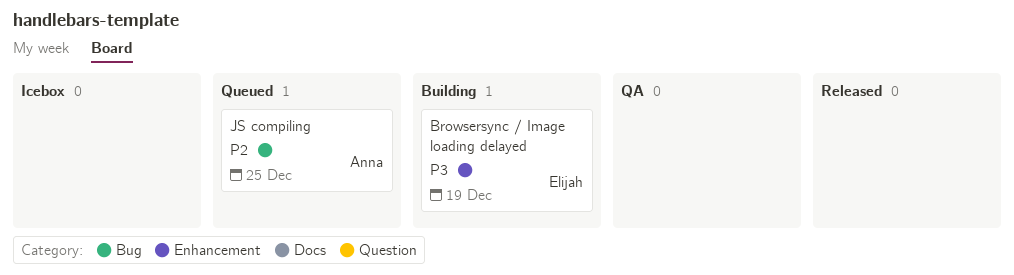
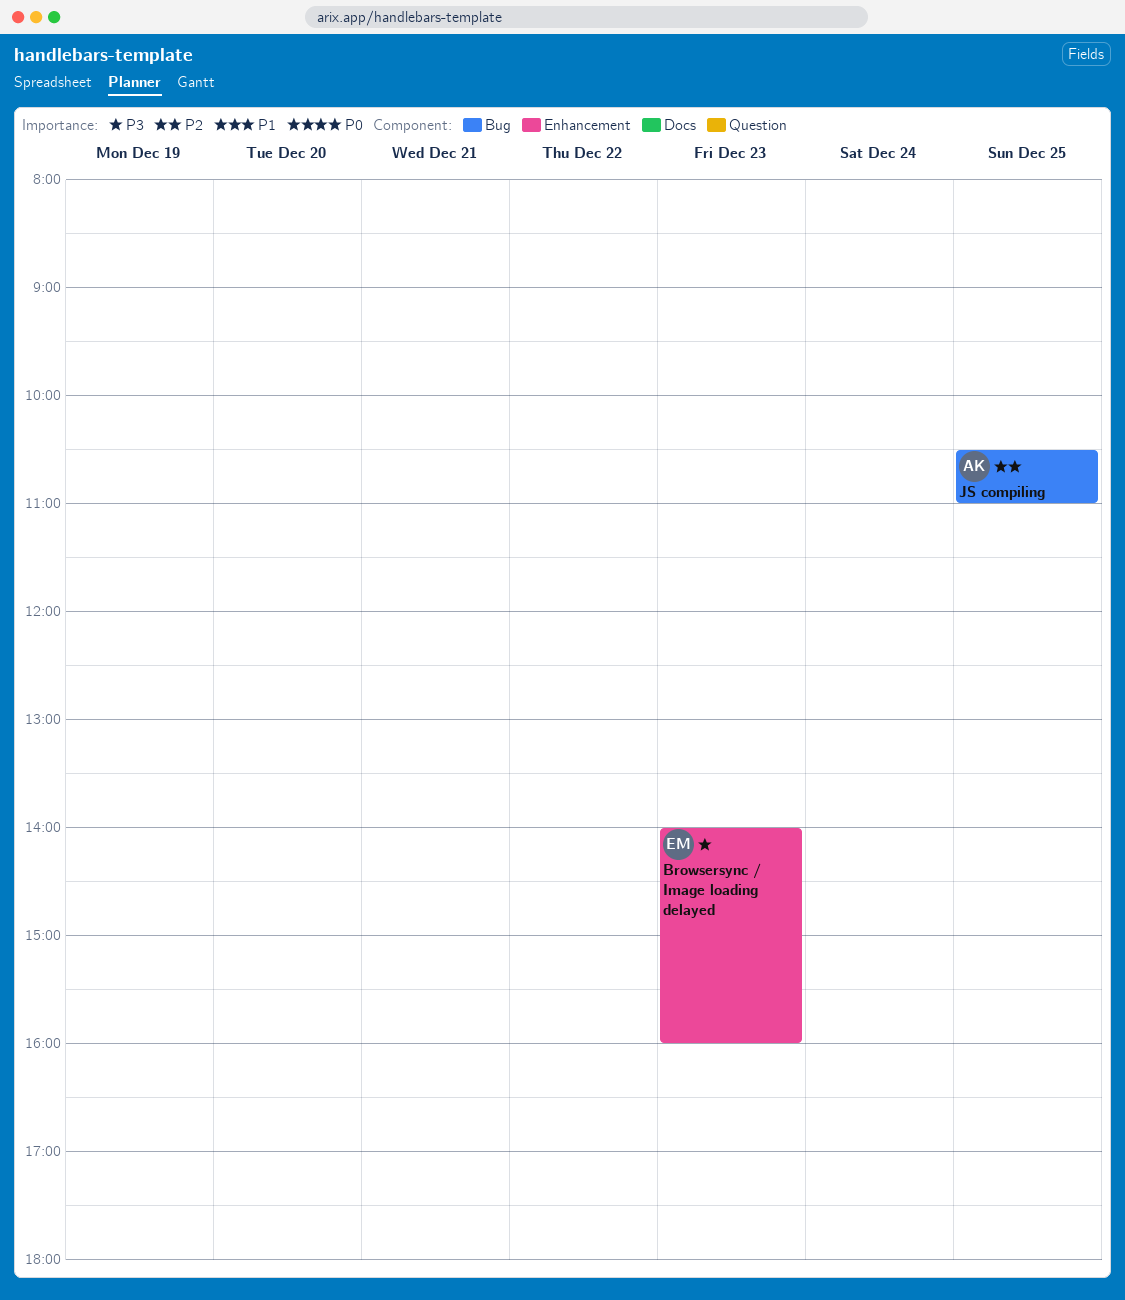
Browsersync / Image loading delayed, day: Dec 19 -> Dec 23

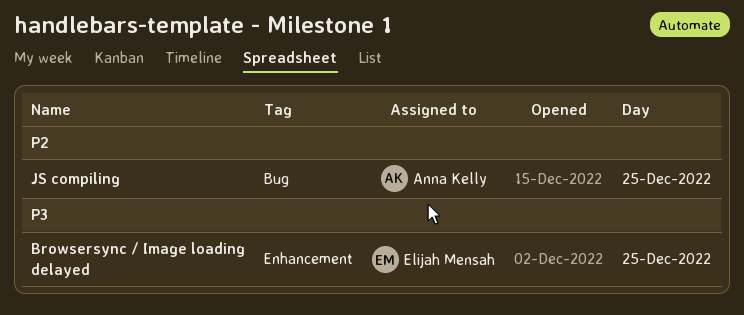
Browsersync / Image loading delayed, day: Dec 23 -> Dec 25

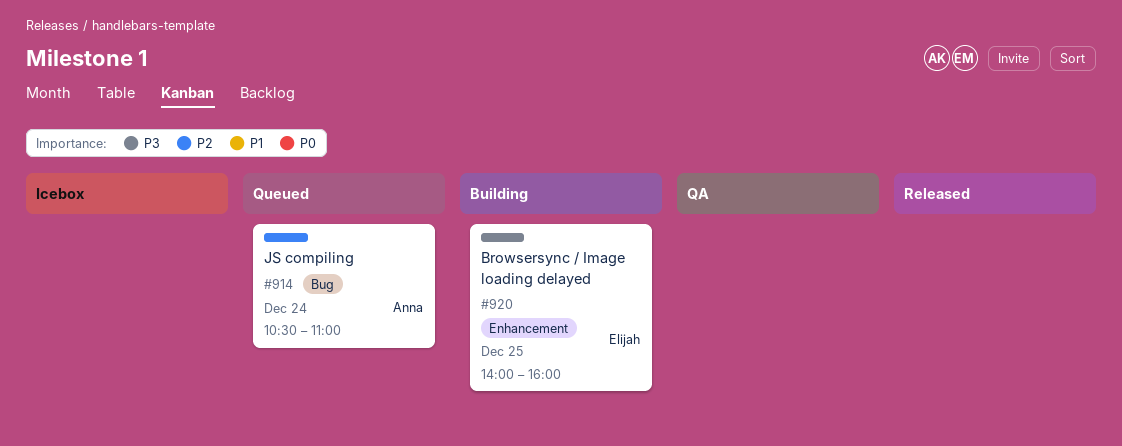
JS compiling, day: Dec 25 -> Dec 24

